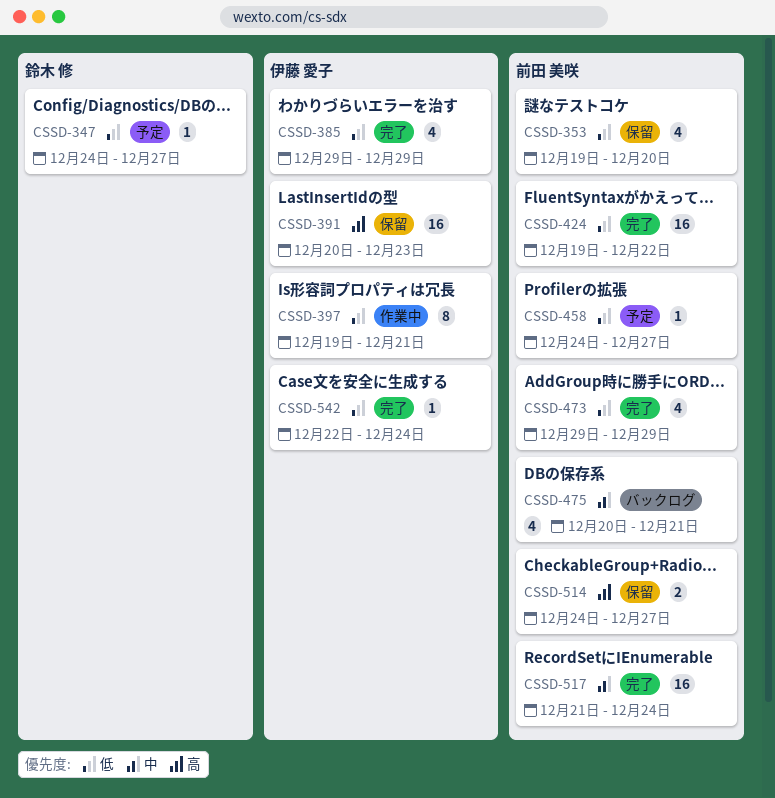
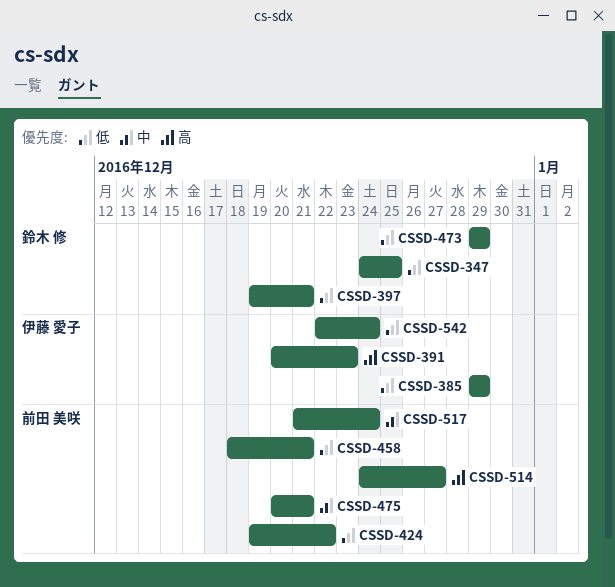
CSSD-347, due: Dec 27 -> Dec 25
CSSD-353: present -> none
CSSD-397, owner: 伊藤 愛子 -> 鈴木 修
CSSD-458, start: Dec 24 -> Dec 18
CSSD-458, due: Dec 27 -> Dec 21
CSSD-473, owner: 前田 美咲 -> 鈴木 修

